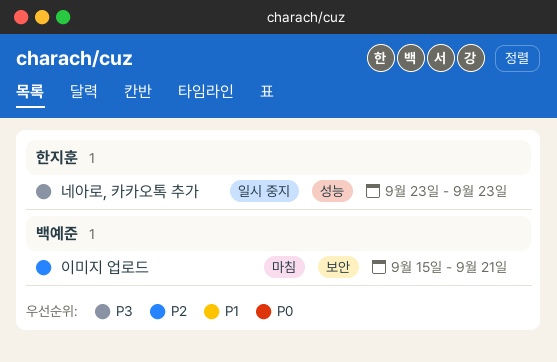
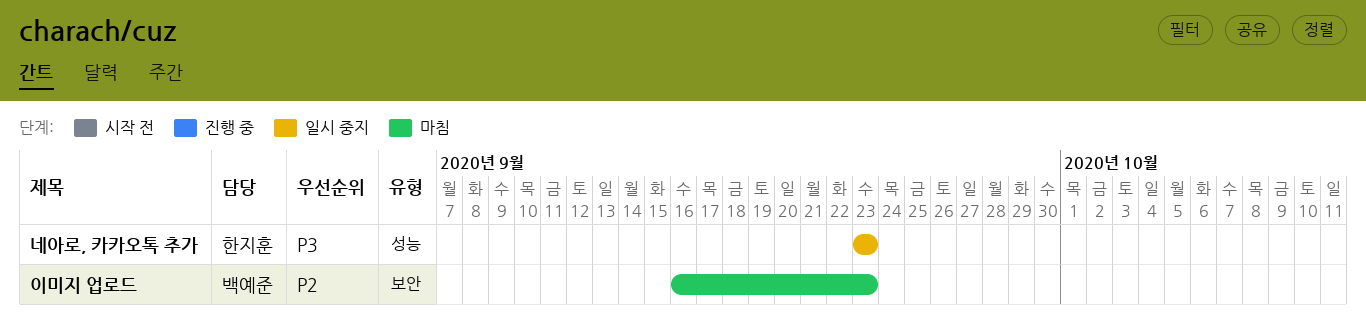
이미지 업로드, start: Sep 15 -> Sep 16
이미지 업로드, due: Sep 21 -> Sep 23

